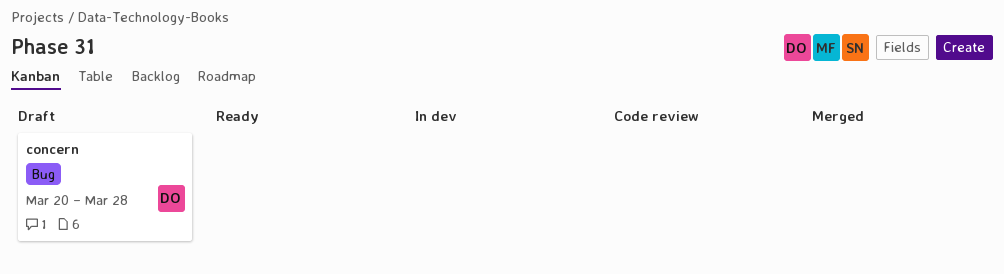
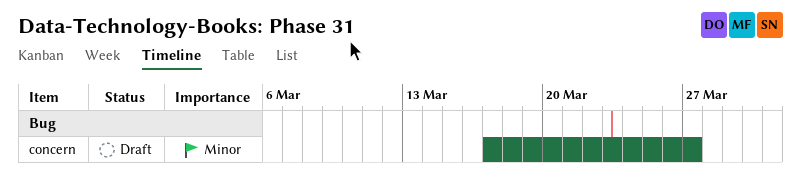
concern, start: Mar 20 -> Mar 17
concern, due: Mar 28 -> Mar 27

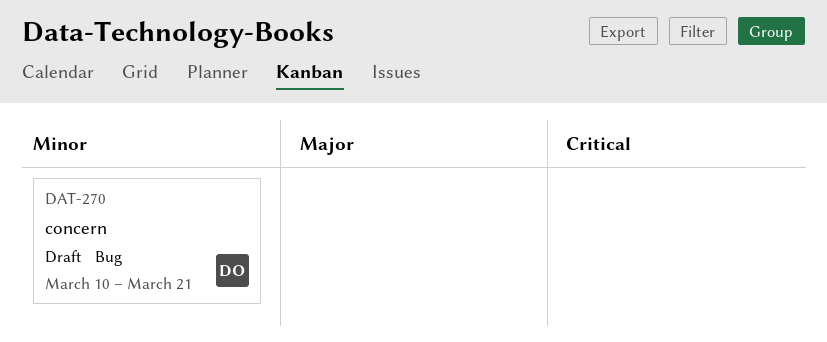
concern, start: Mar 17 -> Mar 10
concern, due: Mar 27 -> Mar 21

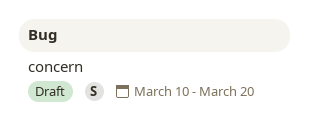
concern, due: Mar 21 -> Mar 20

